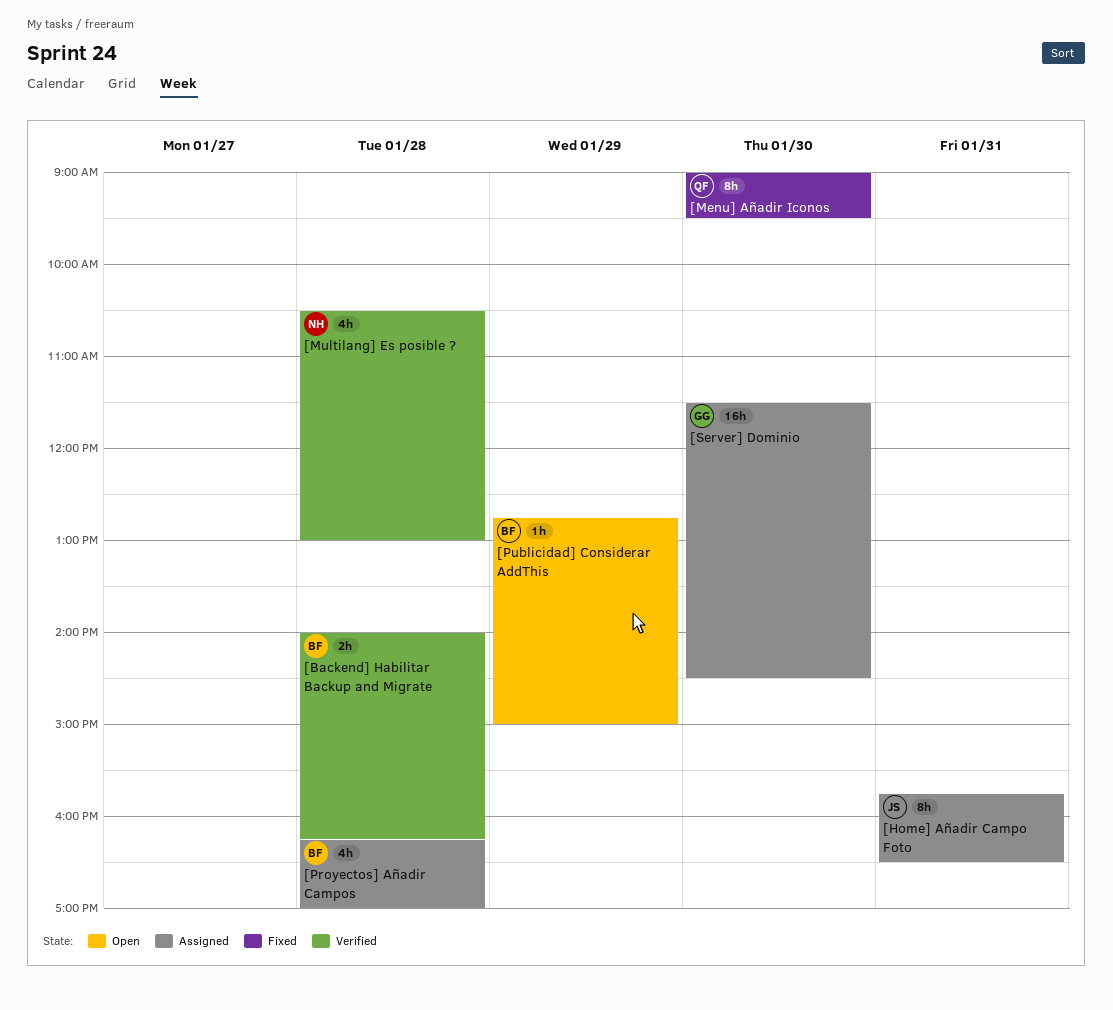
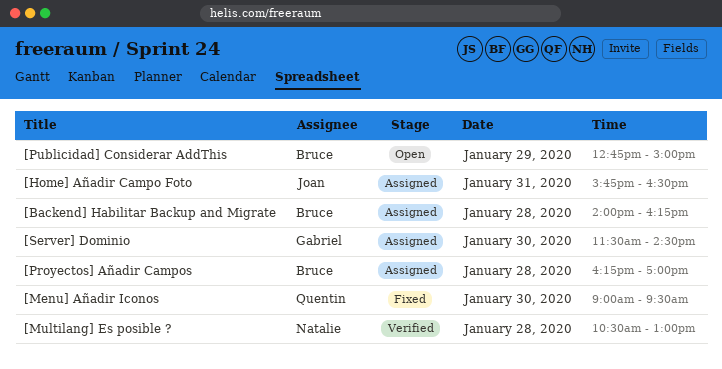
[Backend] Habilitar Backup and Migrate, status: Verified -> Assigned

